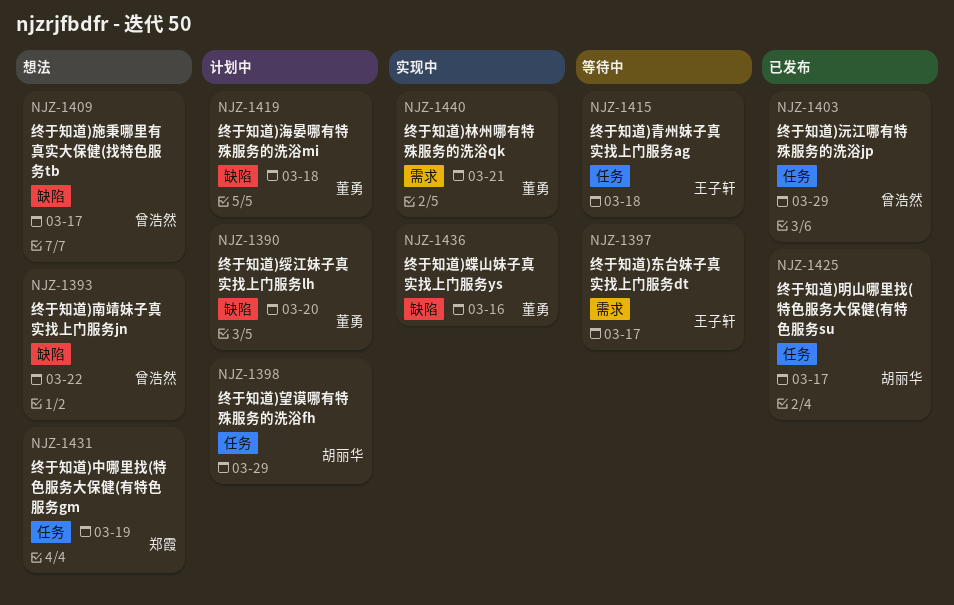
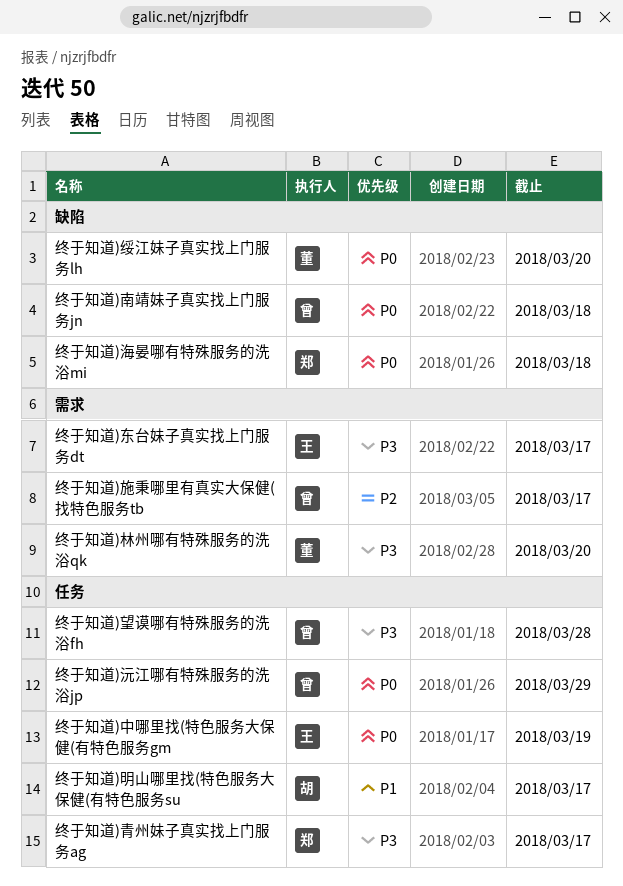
终于知道)中哪里找(特色服务大保健(有特色服务gm, owner: 郑霞 -> 王子轩
终于知道)南靖妹子真实找上门服务jn, due: Mar 22 -> Mar 18
终于知道)施秉哪里有真实大保健(找特色服务tb, label: 缺陷 -> 需求
终于知道)望谟哪有特殊服务的洗浴fh, owner: 胡丽华 -> 曾浩然
终于知道)望谟哪有特殊服务的洗浴fh, due: Mar 29 -> Mar 28
终于知道)林州哪有特殊服务的洗浴qk, due: Mar 21 -> Mar 20
终于知道)海晏哪有特殊服务的洗浴mi, owner: 董勇 -> 郑霞
终于知道)蝶山妹子真实找上门服务ys: present -> none
终于知道)青州妹子真实找上门服务ag, owner: 王子轩 -> 郑霞
终于知道)青州妹子真实找上门服务ag, due: Mar 18 -> Mar 17

